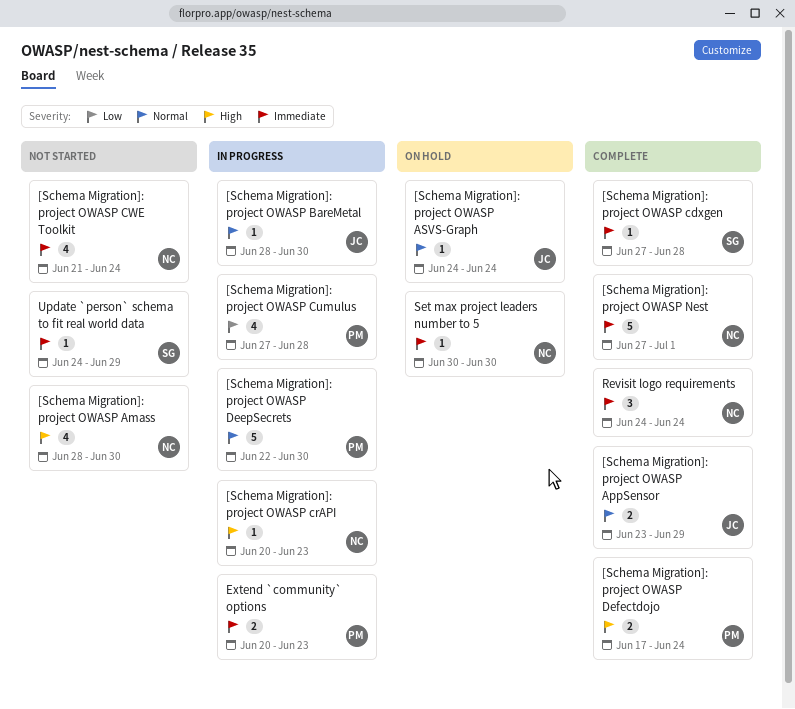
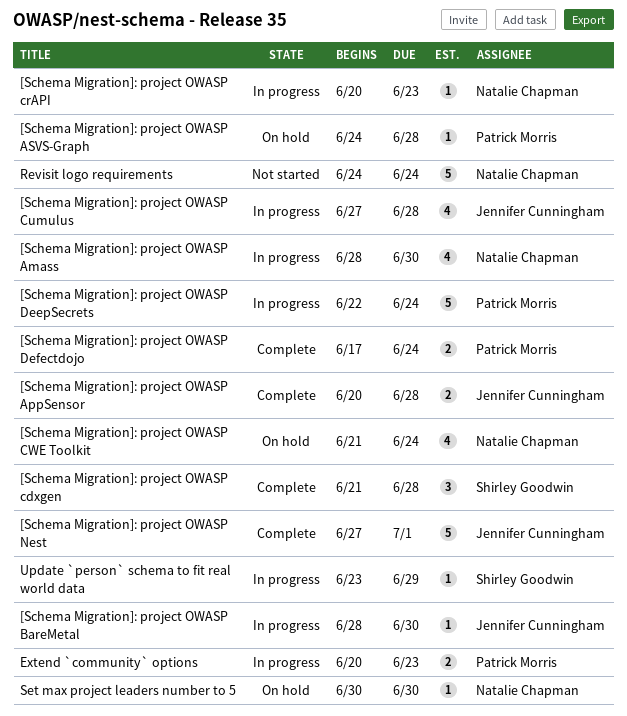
[Schema Migration]: project OWASP Amass, status: Not started -> In progress
[Schema Migration]: project OWASP AppSensor, start: Jun 23 -> Jun 20
[Schema Migration]: project OWASP AppSensor, due: Jun 29 -> Jun 28
[Schema Migration]: project OWASP ASVS-Graph, owner: Jennifer Cunningham -> Patrick Morris
[Schema Migration]: project OWASP ASVS-Graph, due: Jun 24 -> Jun 28
[Schema Migration]: project OWASP cdxgen, estimate: 1 -> 3
[Schema Migration]: project OWASP cdxgen, start: Jun 27 -> Jun 21
[Schema Migration]: project OWASP Cumulus, owner: Patrick Morris -> Jennifer Cunningham
[Schema Migration]: project OWASP CWE Toolkit, status: Not started -> On hold
[Schema Migration]: project OWASP DeepSecrets, due: Jun 30 -> Jun 24
[Schema Migration]: project OWASP Nest, owner: Natalie Chapman -> Jennifer Cunningham
Revisit logo requirements, status: Complete -> Not started
Revisit logo requirements, estimate: 3 -> 5
Update `person` schema to fit real world data, status: Not started -> In progress
Update `person` schema to fit real world data, start: Jun 24 -> Jun 23

